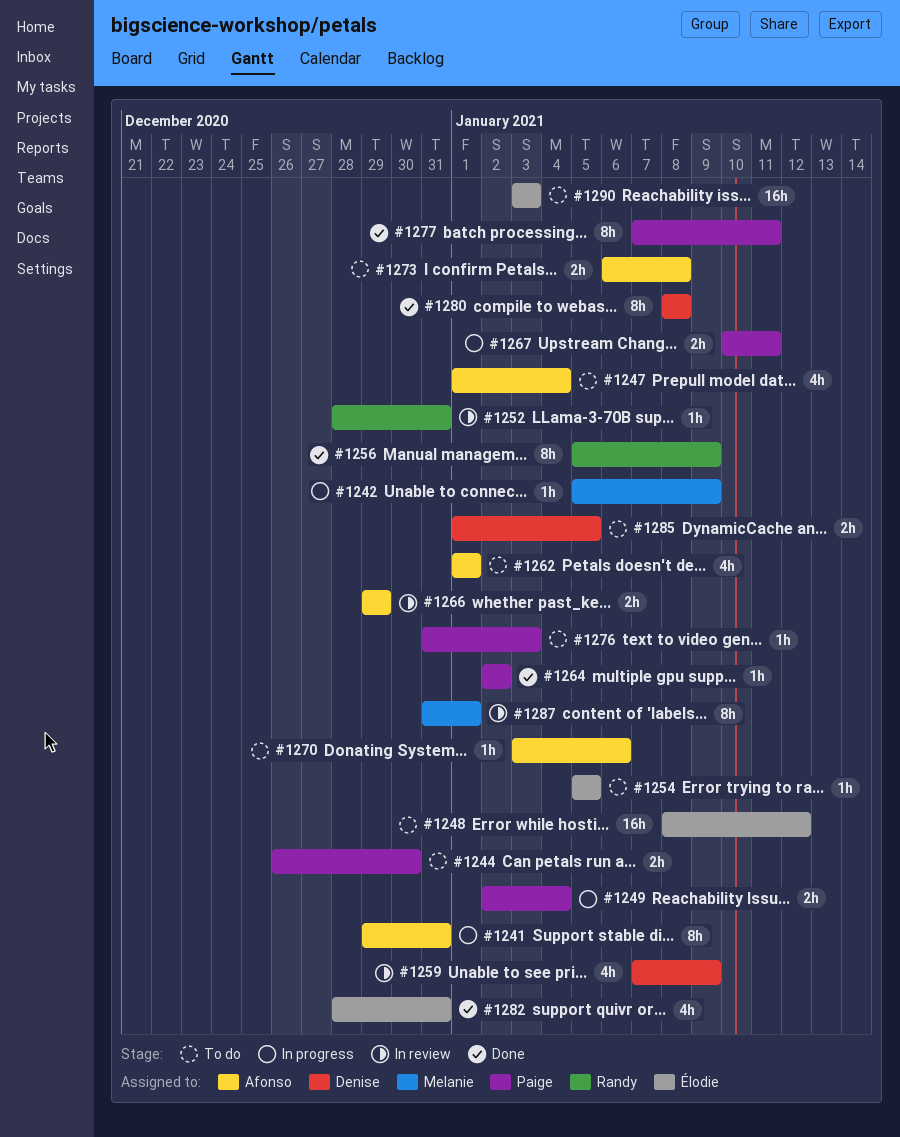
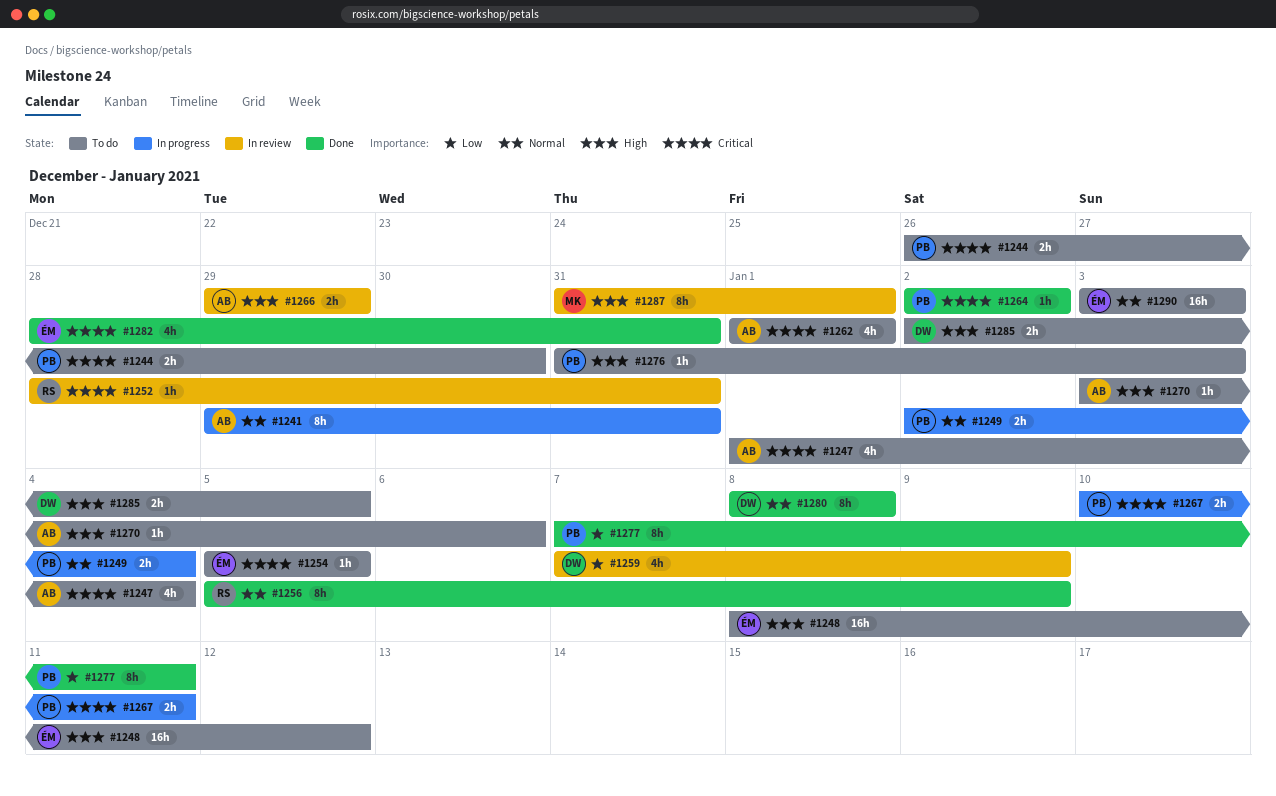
#1242: present -> none
#1273: present -> none
#1285, start: Jan 1 -> Jan 2

